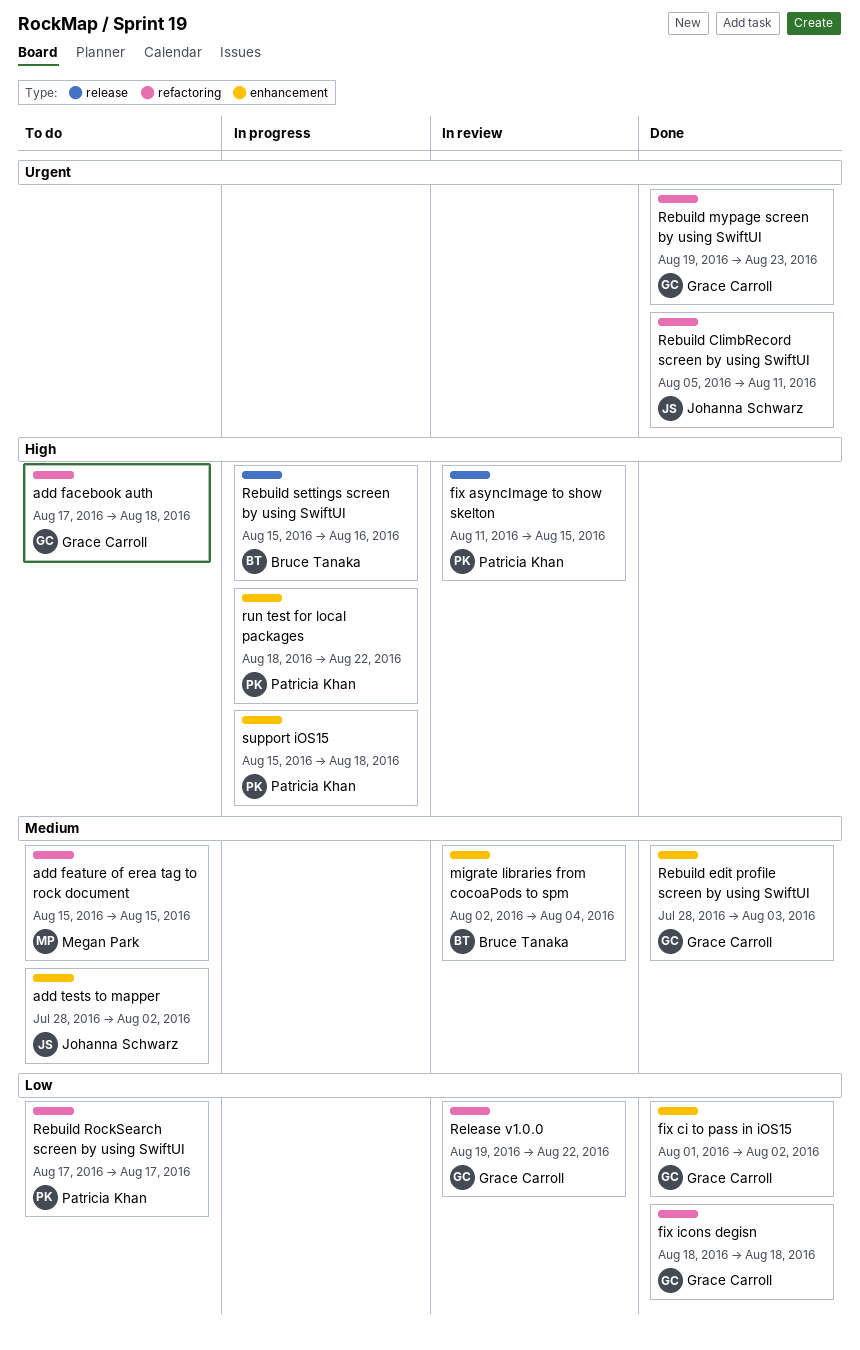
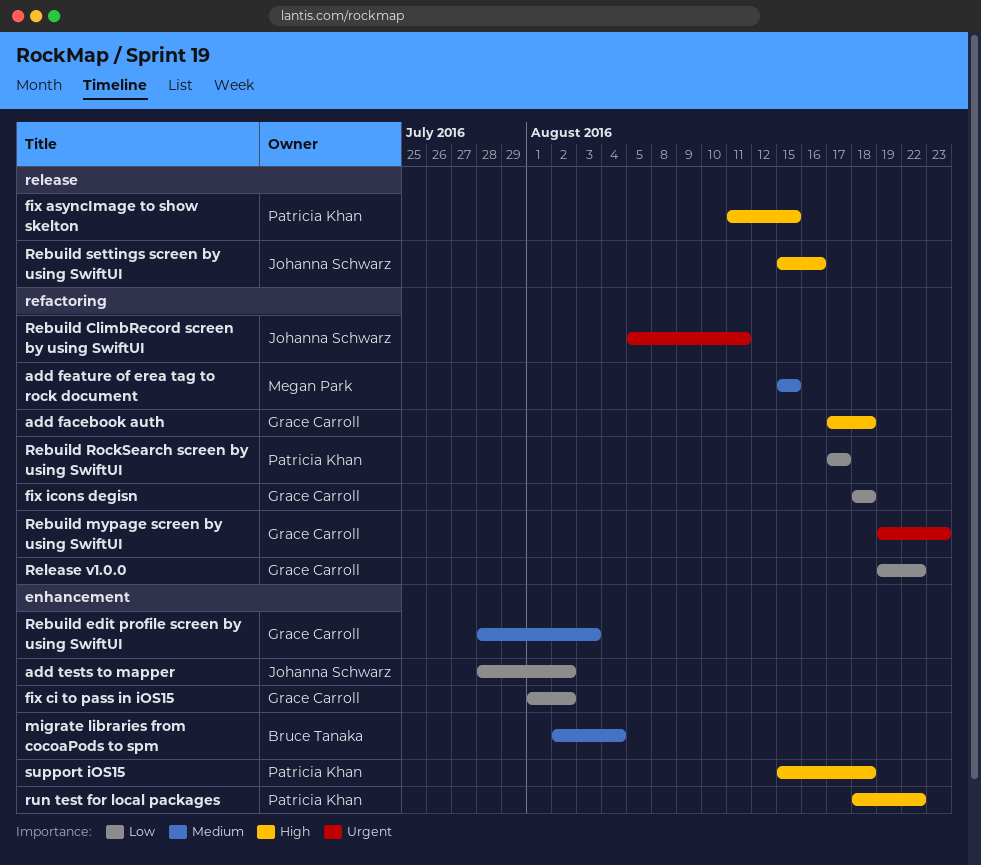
add tests to mapper, priority: Medium -> Low
Rebuild settings screen by using SwiftUI, owner: Bruce Tanaka -> Johanna Schwarz

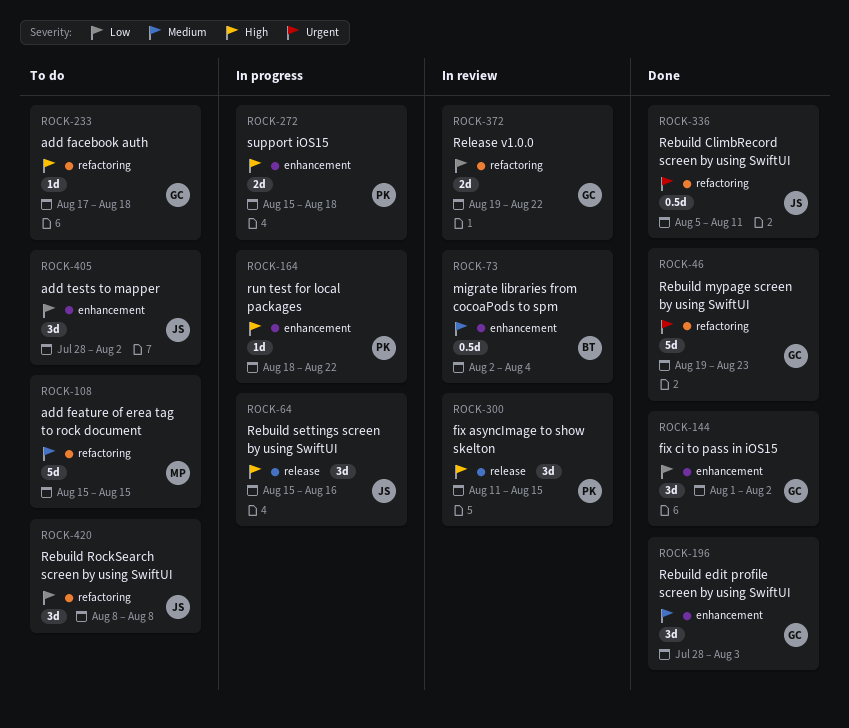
fix icons degisn: present -> none
Rebuild RockSearch screen by using SwiftUI, owner: Patricia Khan -> Johanna Schwarz
Rebuild RockSearch screen by using SwiftUI, start: Aug 17 -> Aug 8
Rebuild RockSearch screen by using SwiftUI, due: Aug 17 -> Aug 8

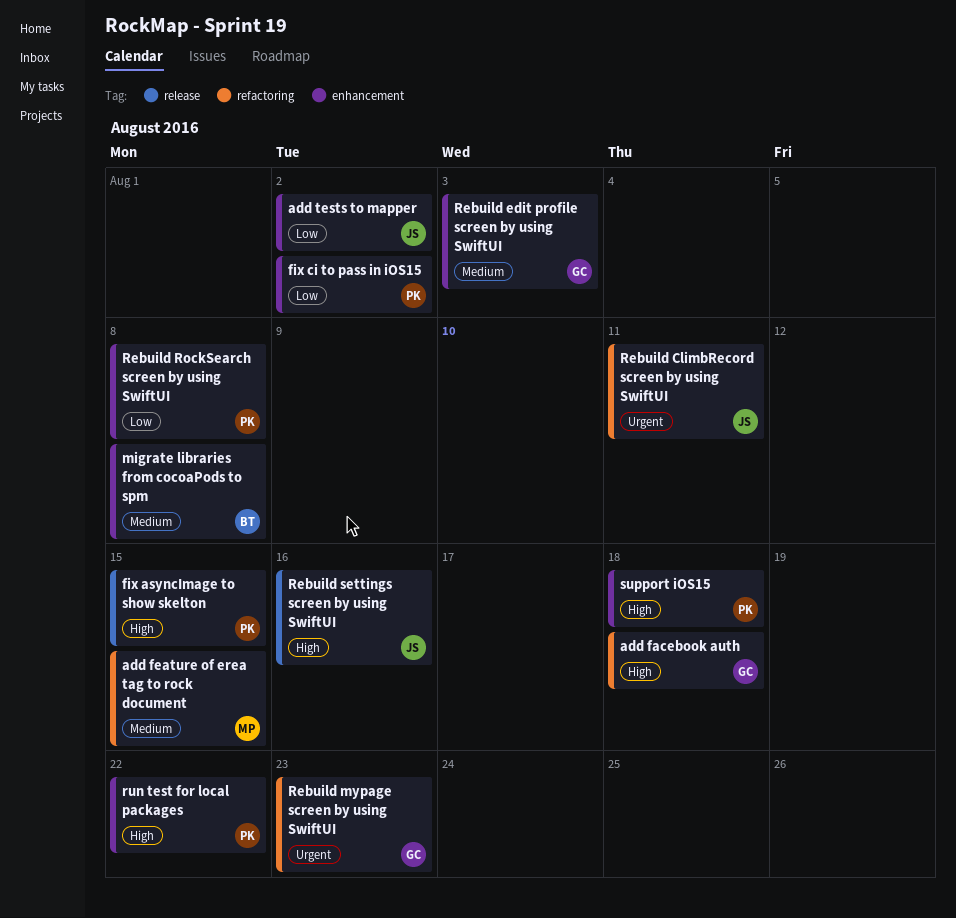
fix ci to pass in iOS15, owner: GC -> PK
migrate libraries from cocoaPods to spm, due: Aug 4 -> Aug 8
Rebuild RockSearch screen by using SwiftUI, owner: JS -> PK
Rebuild RockSearch screen by using SwiftUI, label: refactoring -> enhancement
Release v1.0.0: present -> none

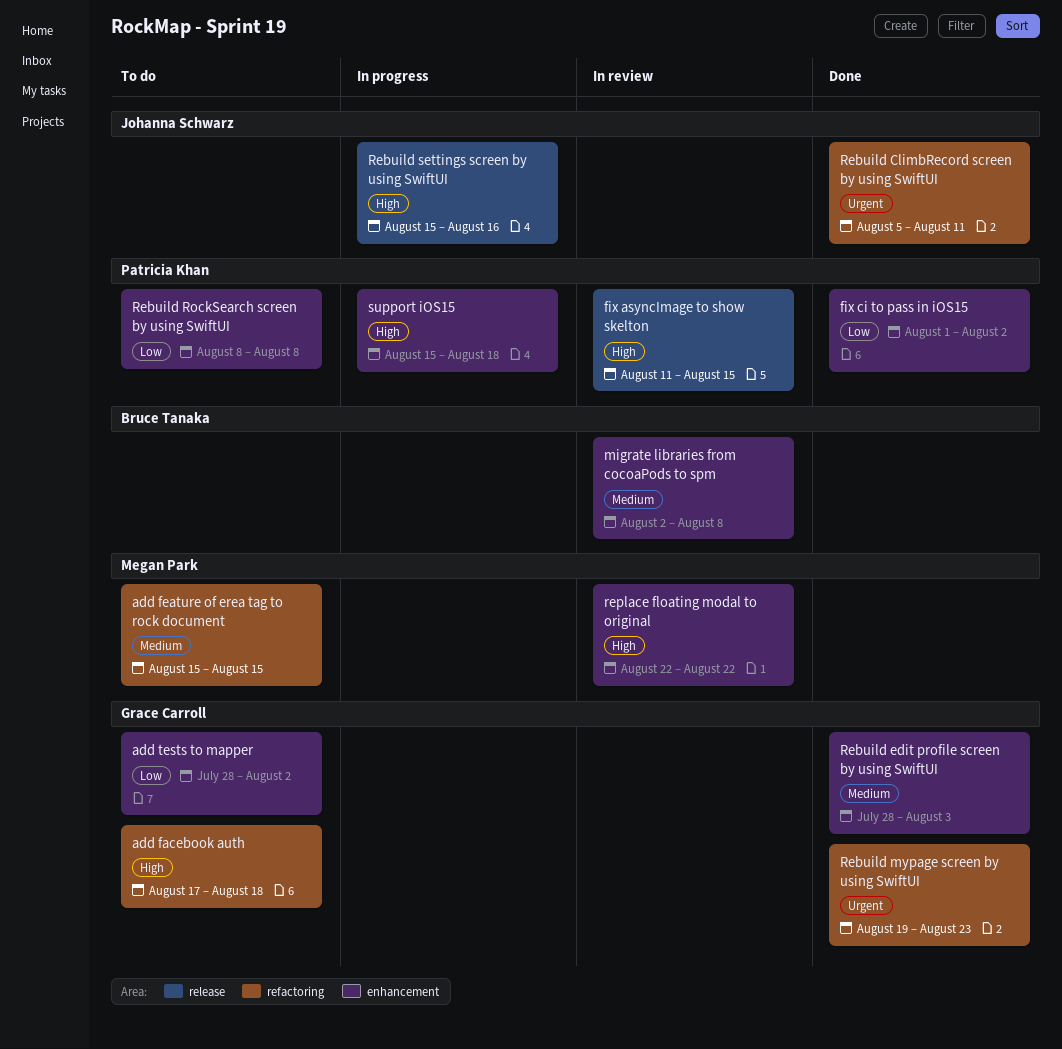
add tests to mapper, owner: Johanna Schwarz -> Grace Carroll
replace floating modal to original: none -> present
run test for local packages: present -> none

